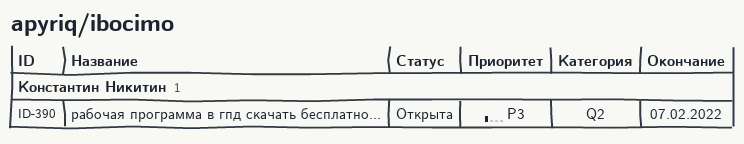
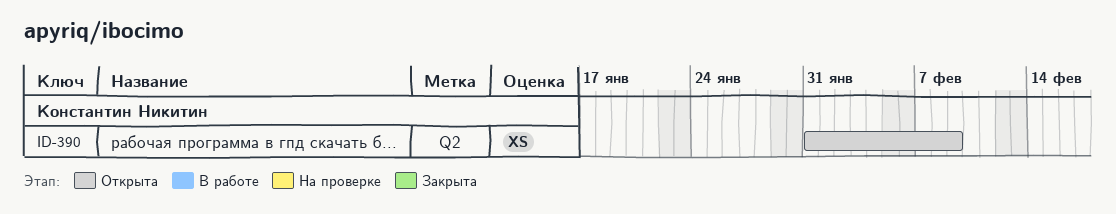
ID-390, due: Feb 7 -> Feb 9

